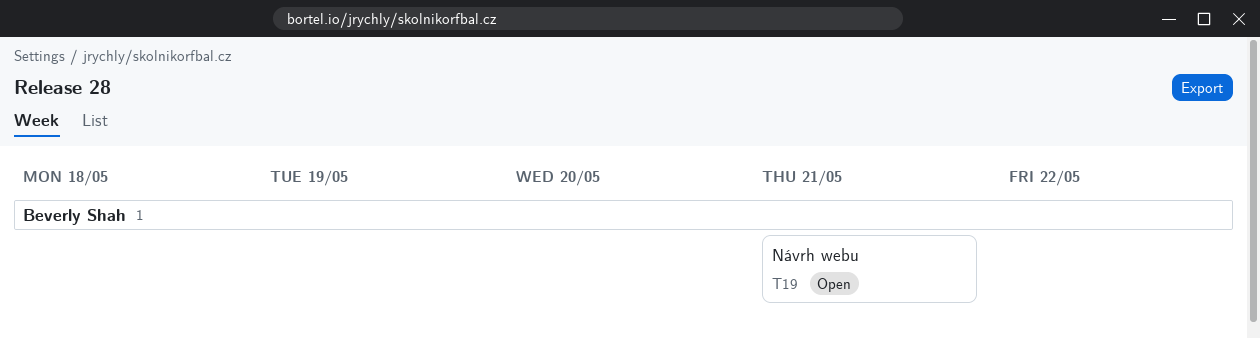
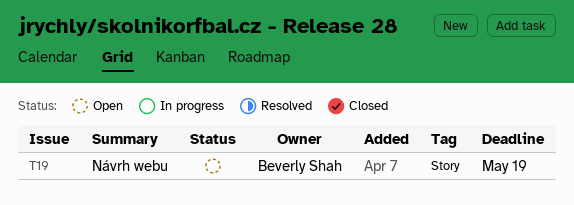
T19, due: May 21 -> May 19

